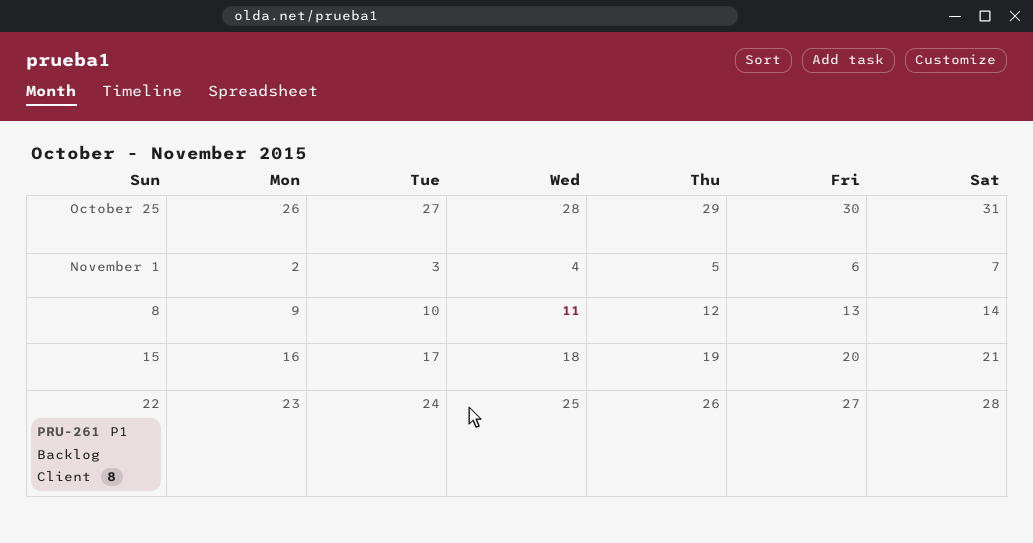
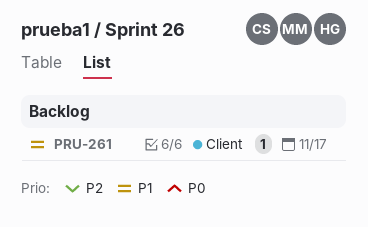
PRU-261, estimate: 8 -> 1
PRU-261, due: Nov 22 -> Nov 17

